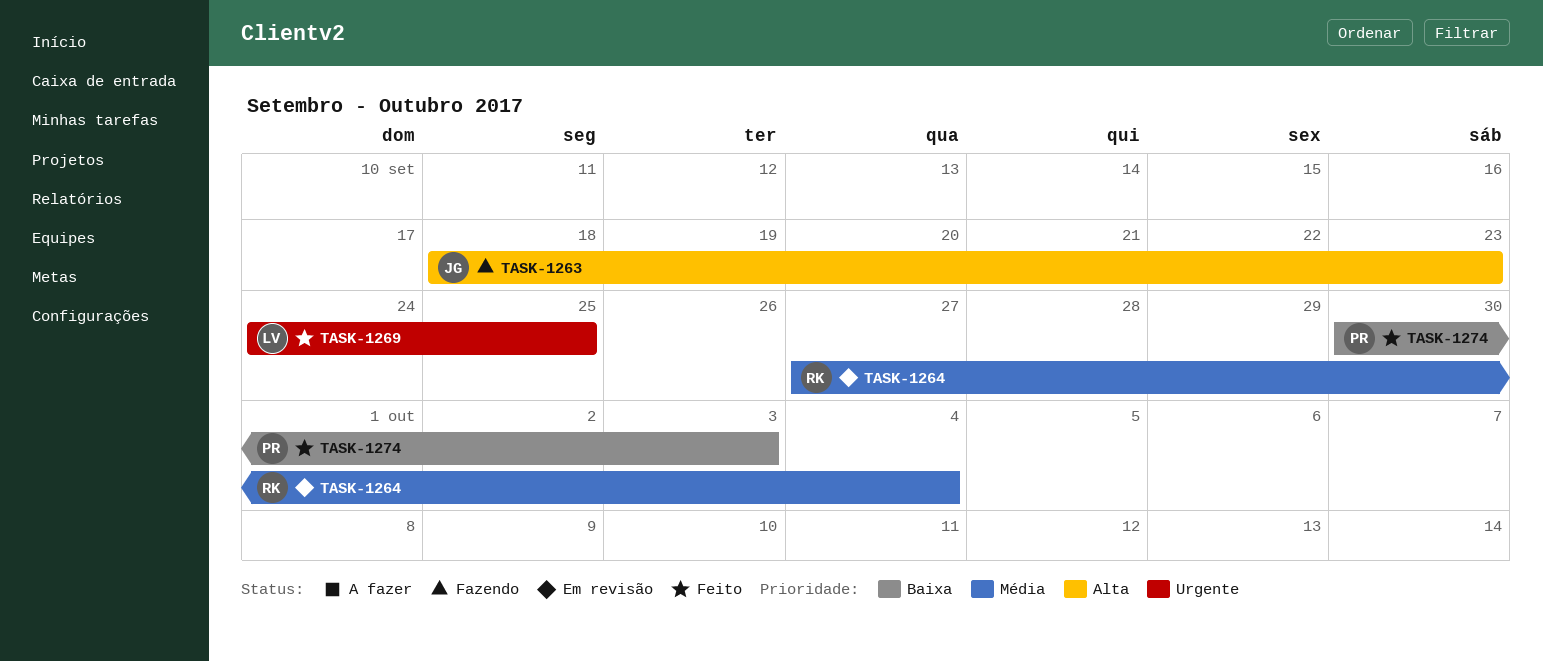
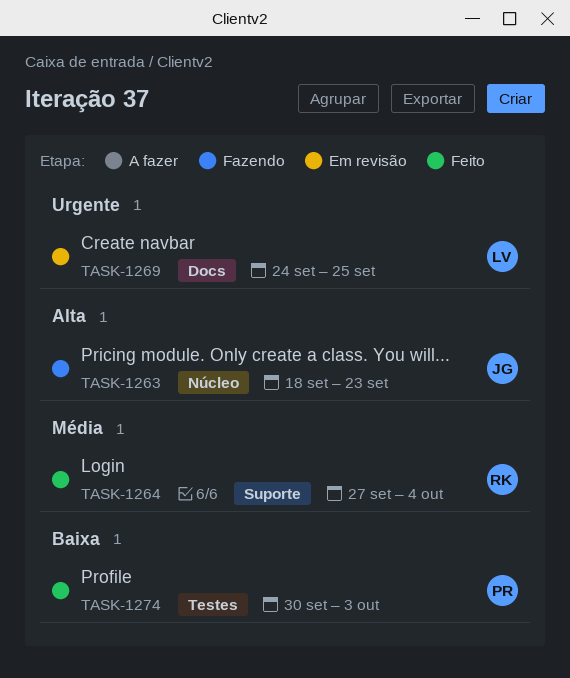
TASK-1264, status: Em revisão -> Feito
TASK-1269, status: Feito -> Em revisão

